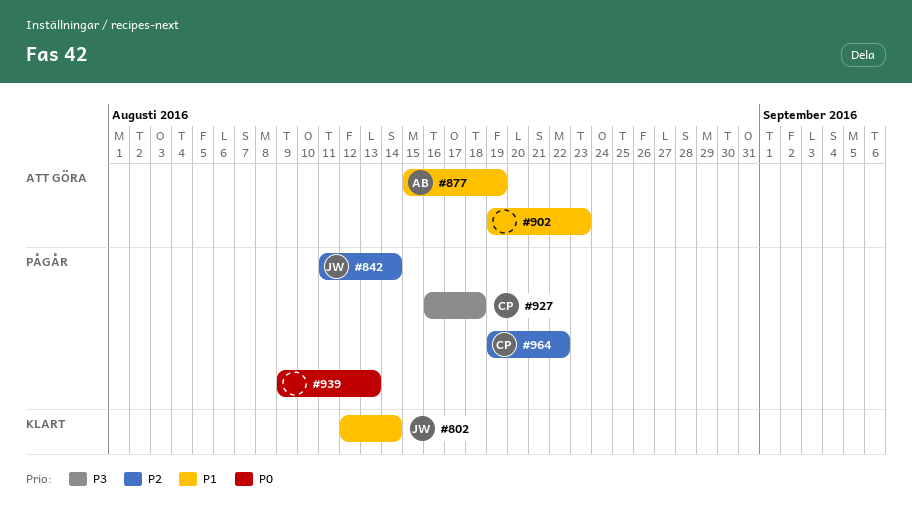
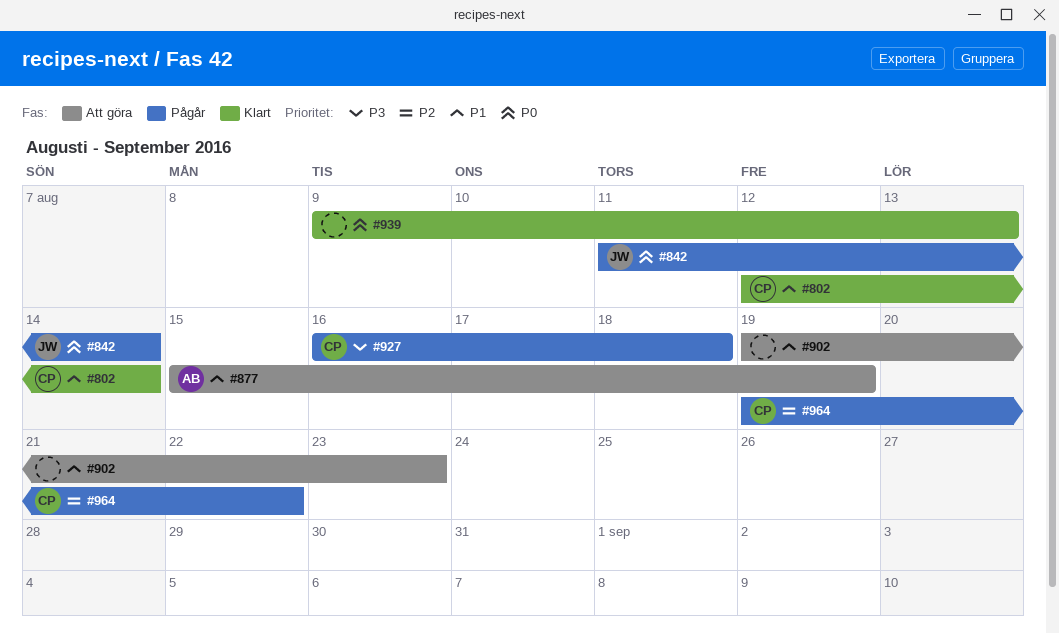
#802, owner: JW -> CP
#842, priority: P2 -> P0
#939, status: Pågår -> Klart

